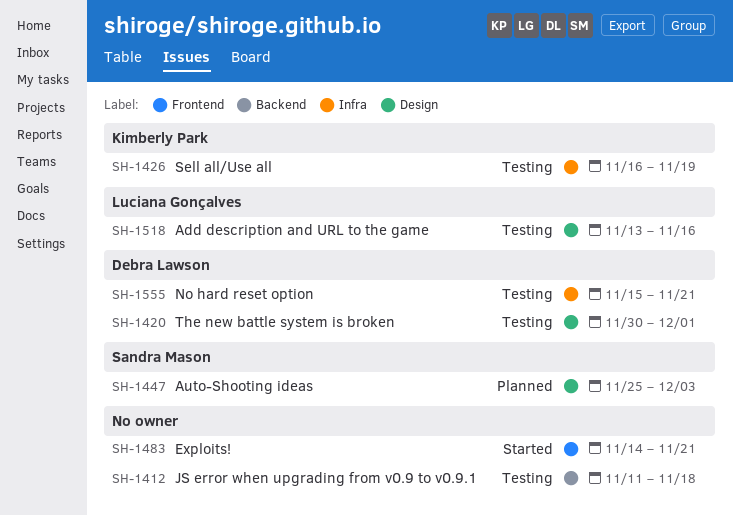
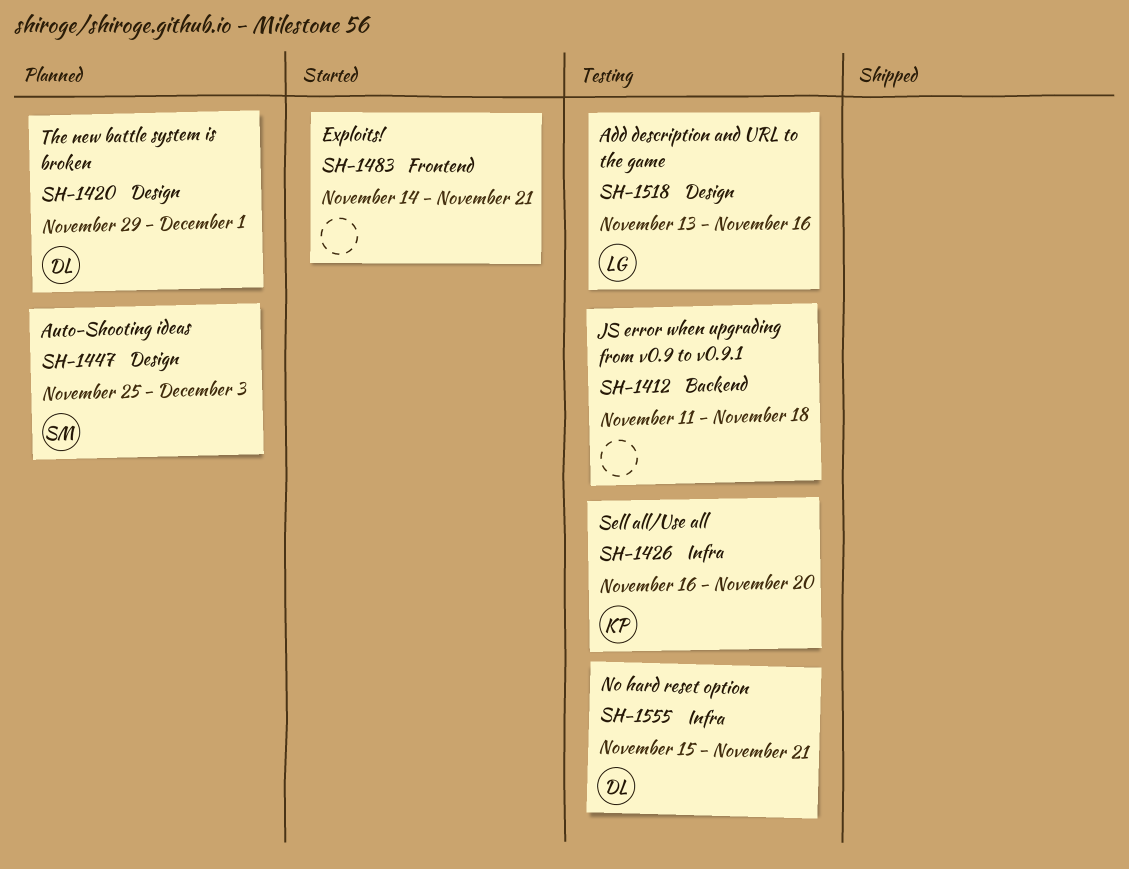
SH-1420, status: Testing -> Planned
SH-1420, start: Nov 30 -> Nov 29
SH-1426, due: Nov 19 -> Nov 20

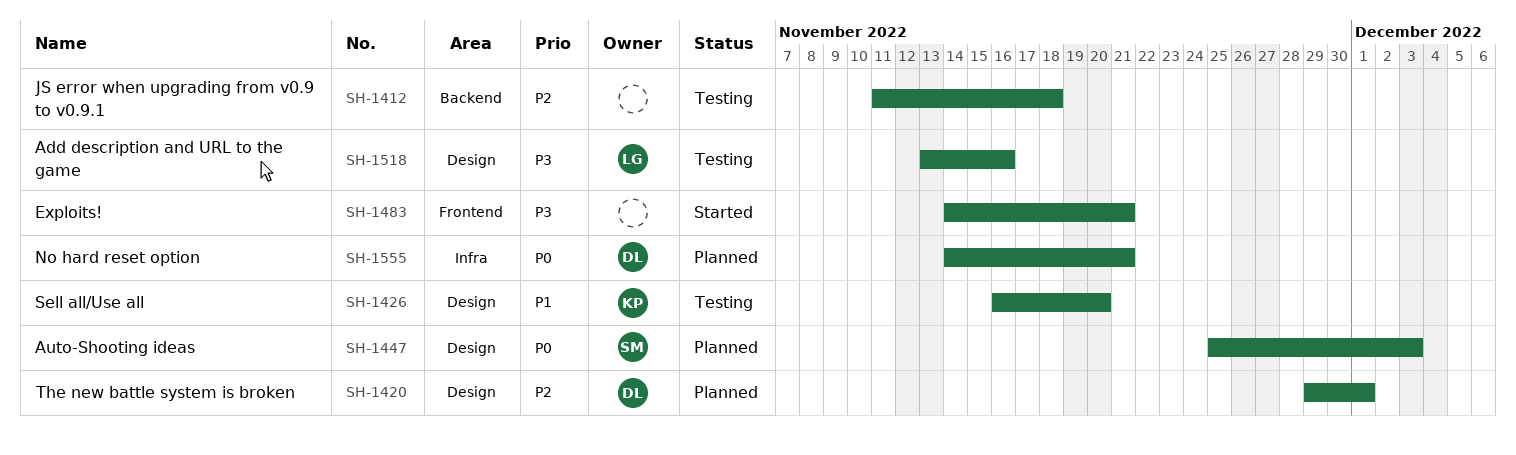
SH-1426, label: Infra -> Design
SH-1555, status: Testing -> Planned
SH-1555, start: Nov 15 -> Nov 14

